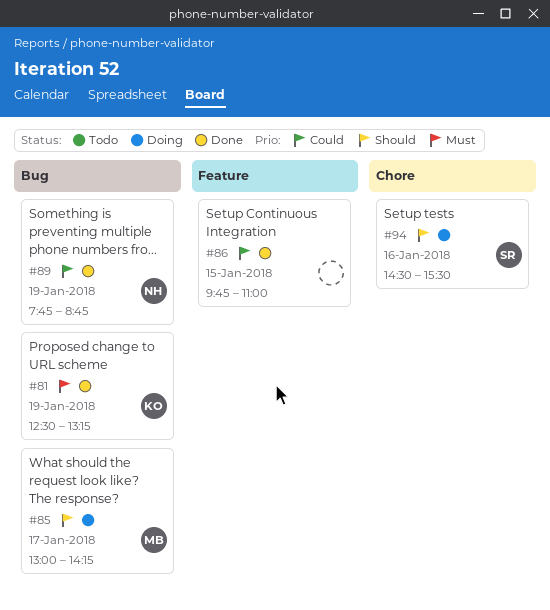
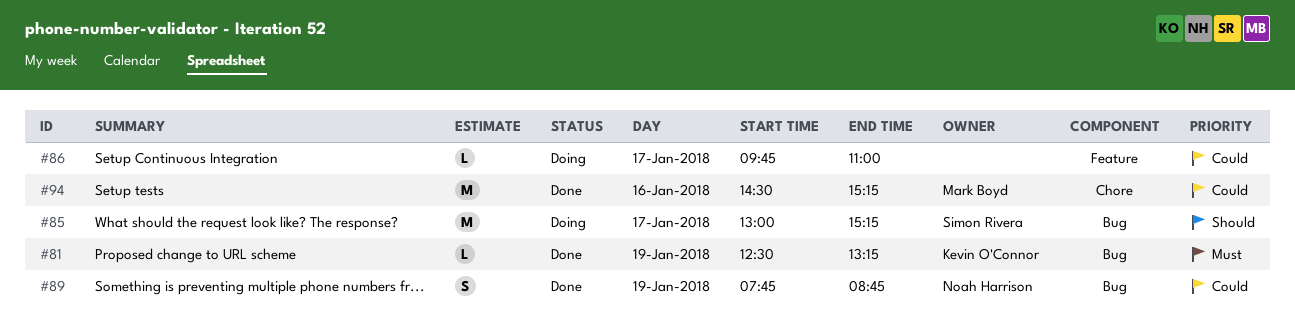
#85, owner: Mark Boyd -> Simon Rivera
#85, ends: 14:15 -> 15:15
#86, status: Done -> Doing
#86, day: Jan 15 -> Jan 17
#94, status: Doing -> Done
#94, owner: Simon Rivera -> Mark Boyd
#94, priority: Should -> Could
#94, ends: 15:30 -> 15:15

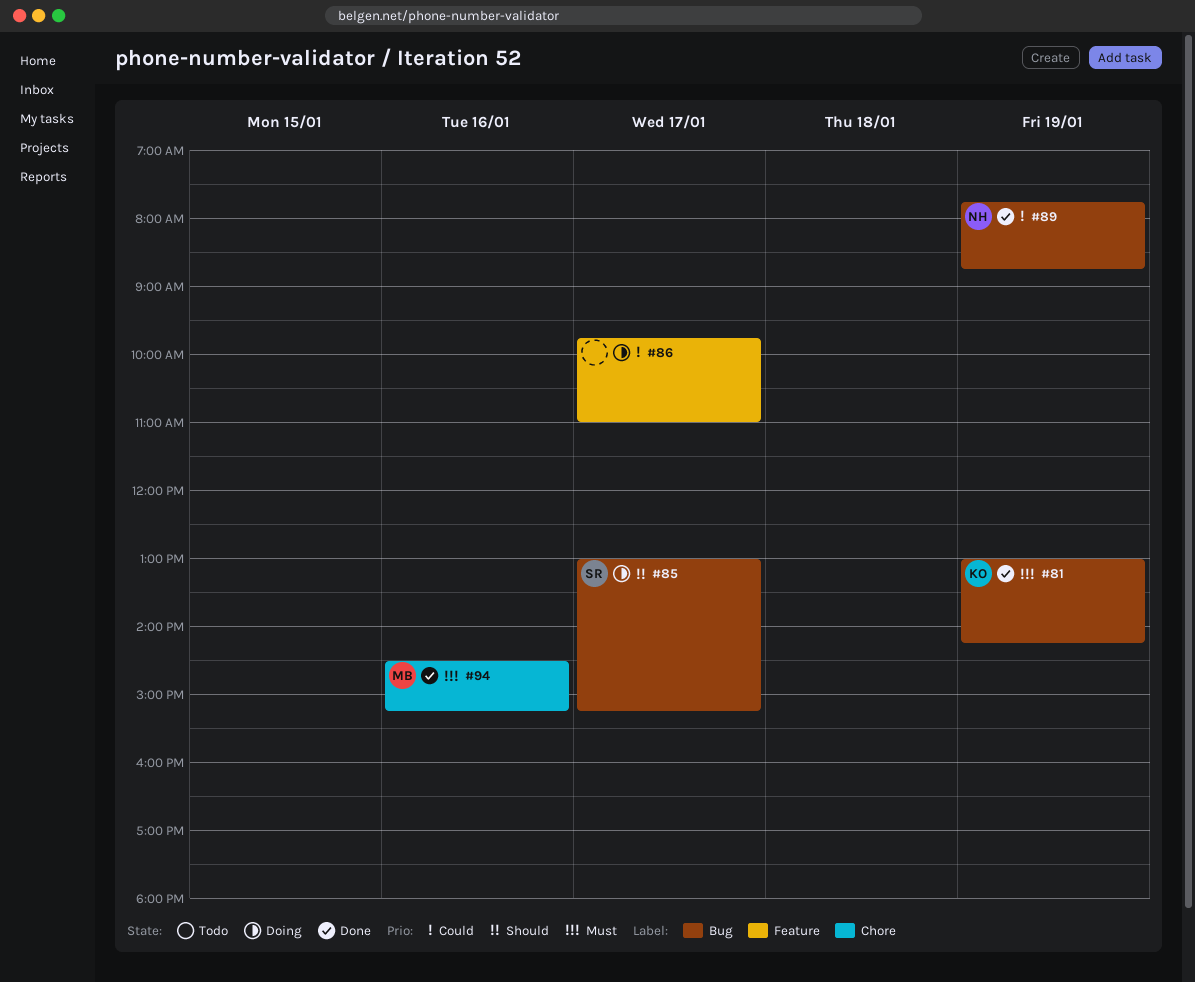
#81, begins: 12:30 -> 13:00
#81, ends: 13:15 -> 14:15
#94, priority: Could -> Must

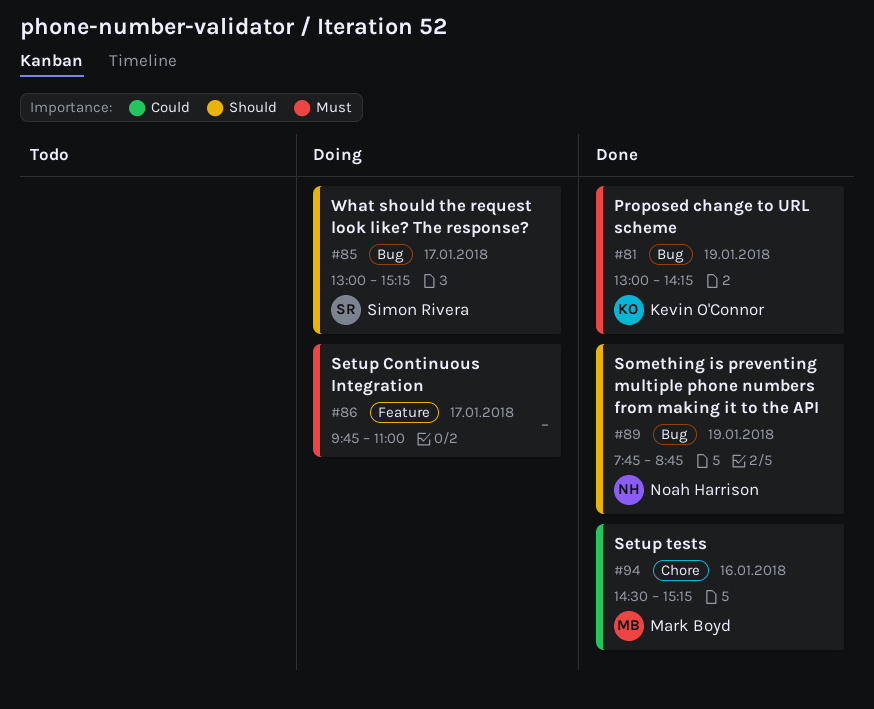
#86, priority: Could -> Must
#89, priority: Could -> Should
#94, priority: Must -> Could

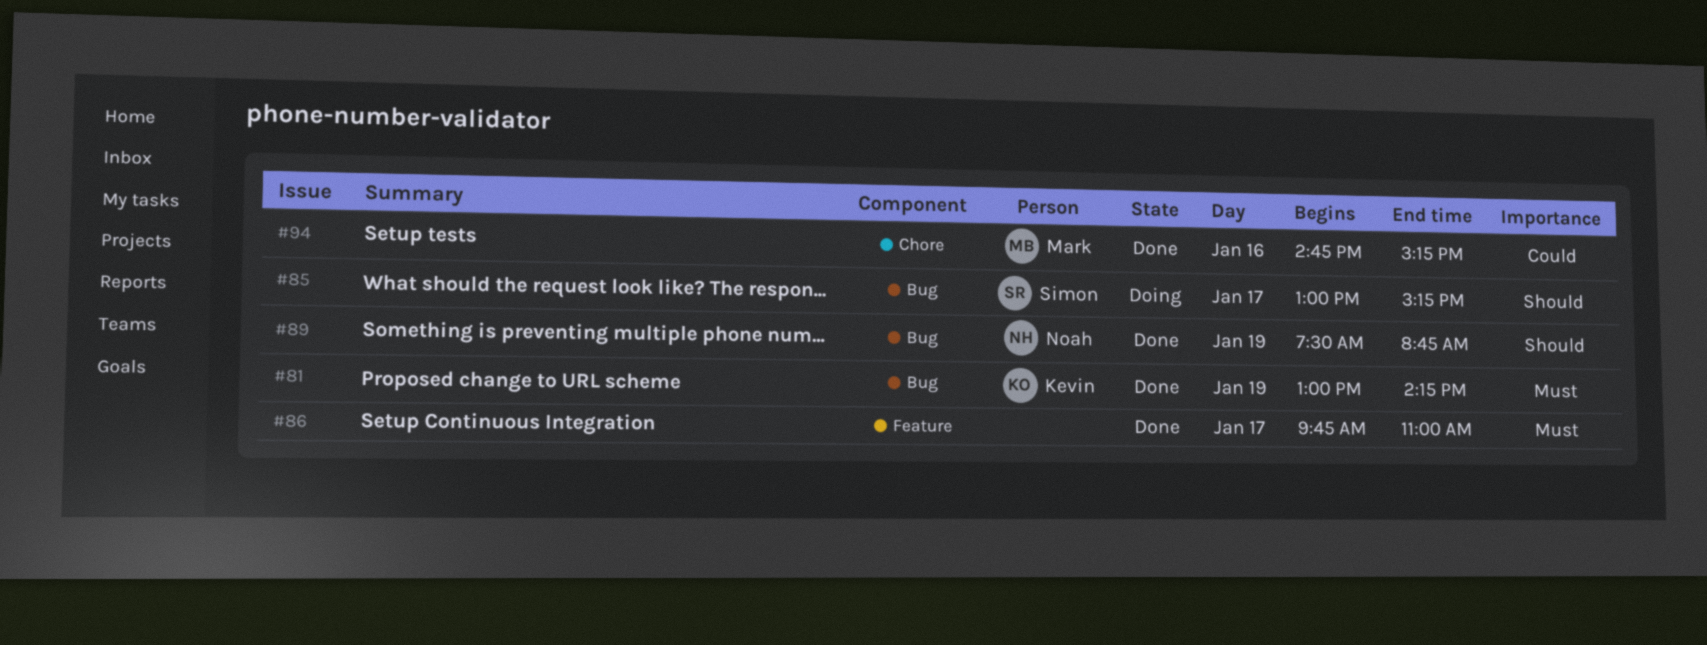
#86, status: Doing -> Done
#89, begins: 07:45 -> 07:30
#94, begins: 14:30 -> 14:45

